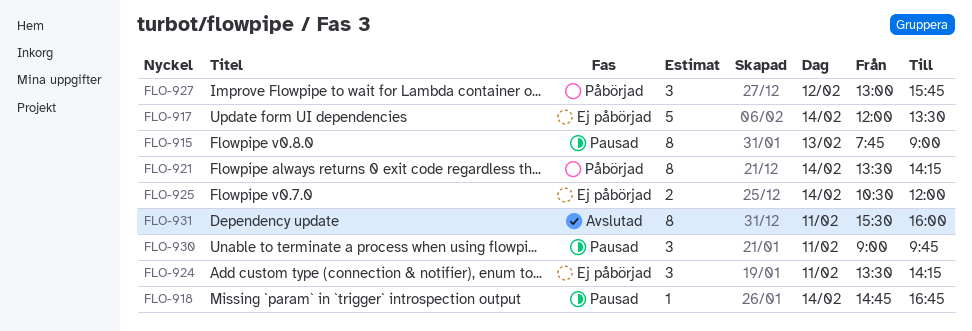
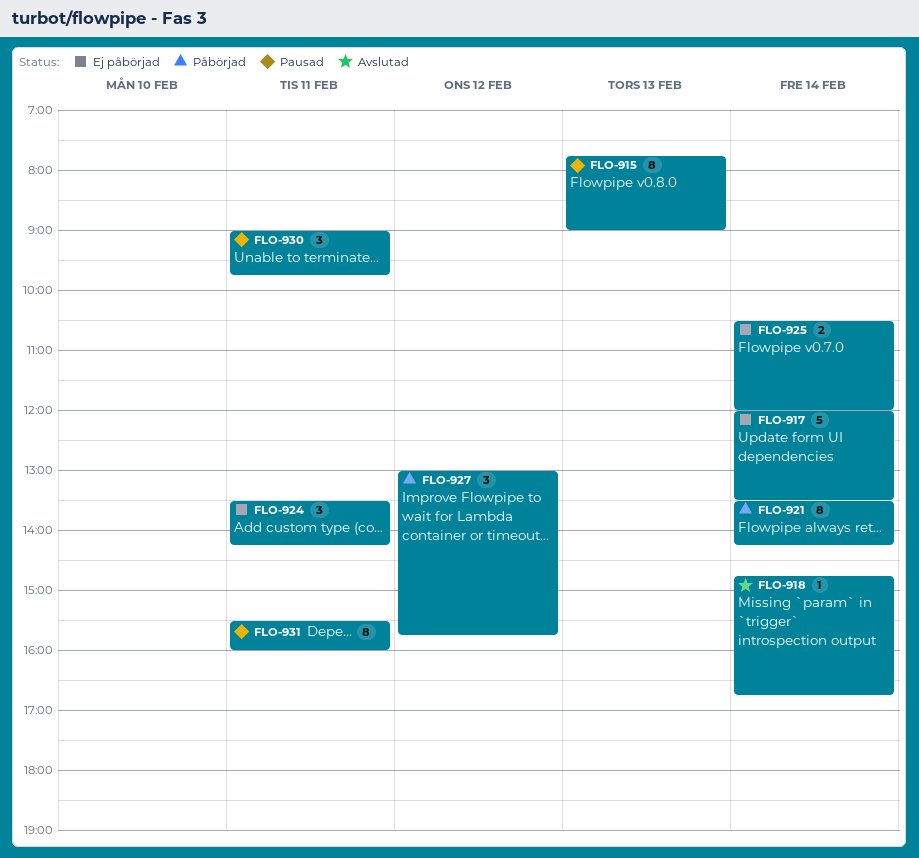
FLO-918, status: Pausad -> Avslutad
FLO-931, status: Avslutad -> Pausad

